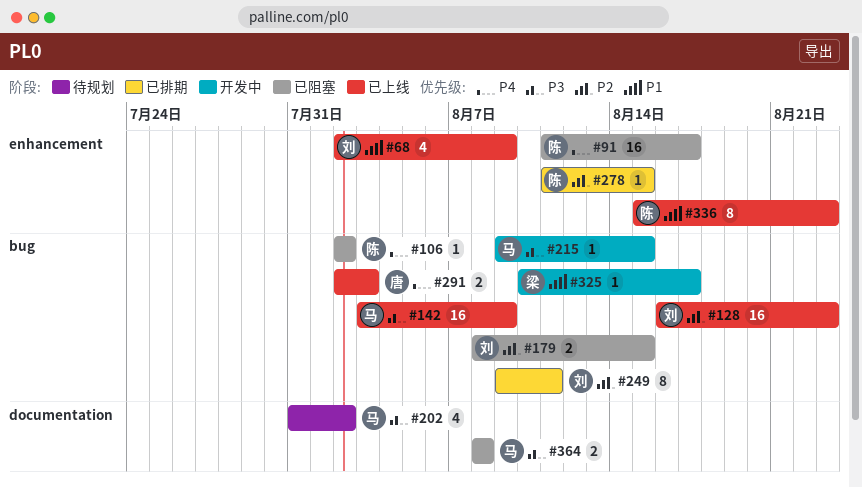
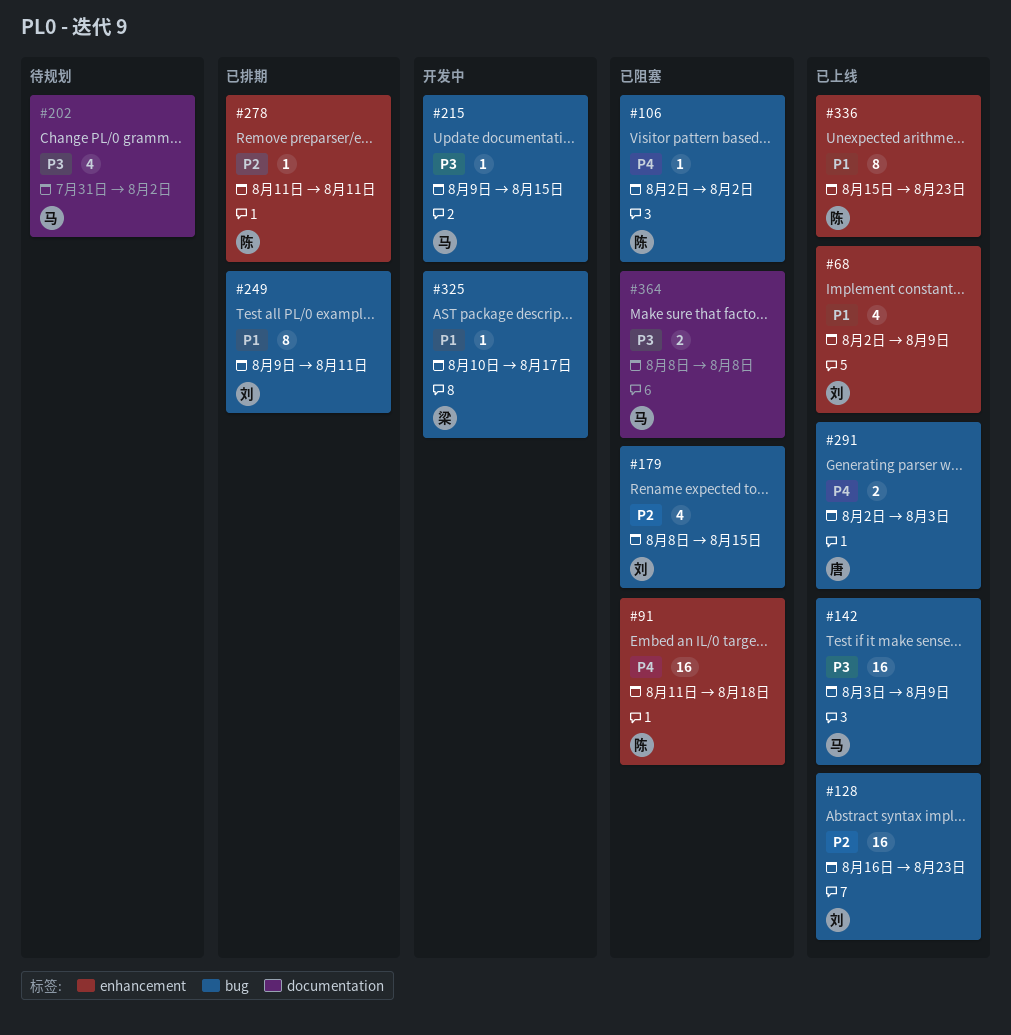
#91, due: Aug 17 -> Aug 18
#179, estimate: 2 -> 4
#249, priority: P2 -> P1
#278, due: Aug 15 -> Aug 11

